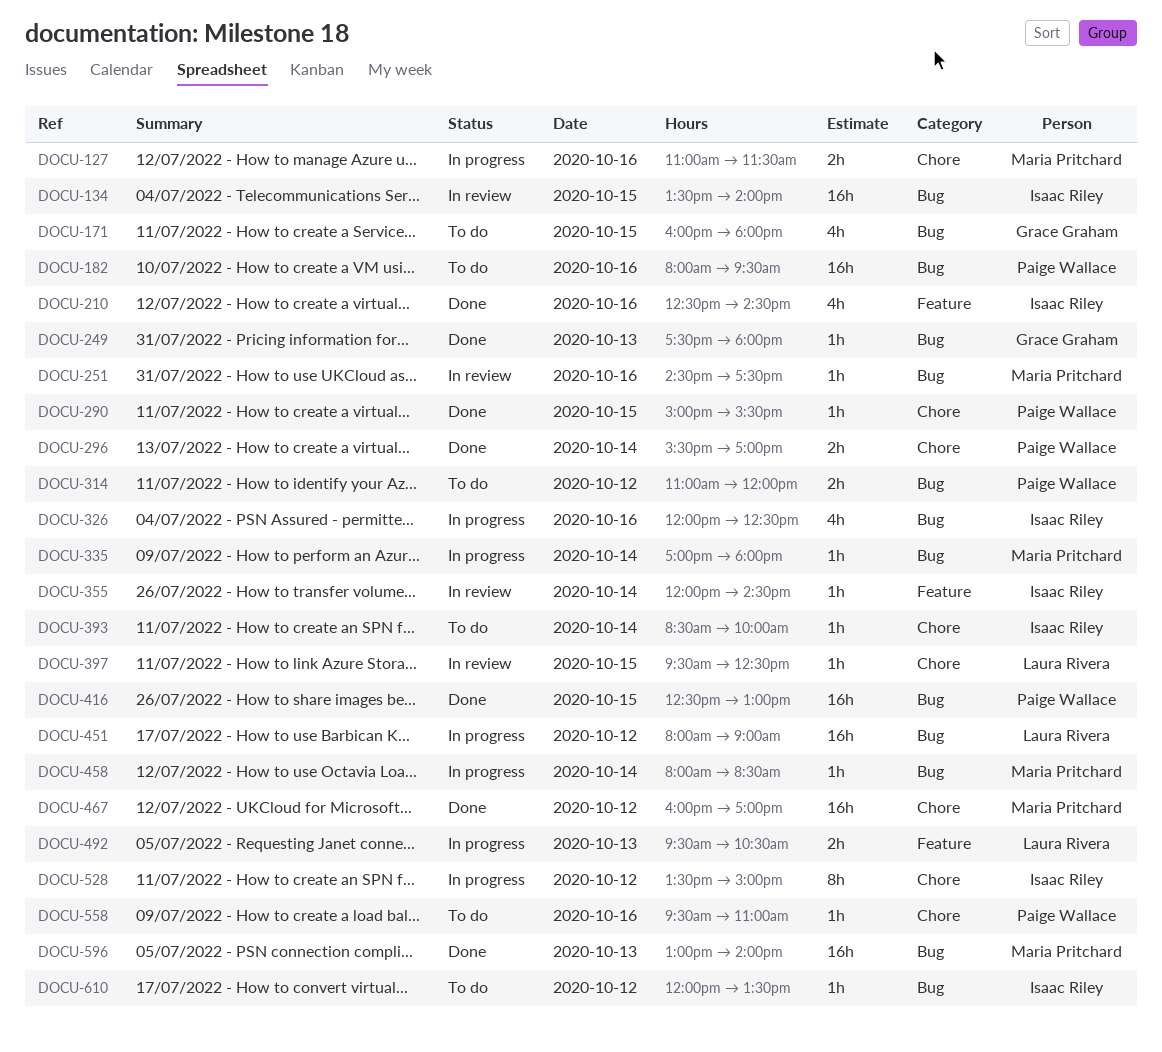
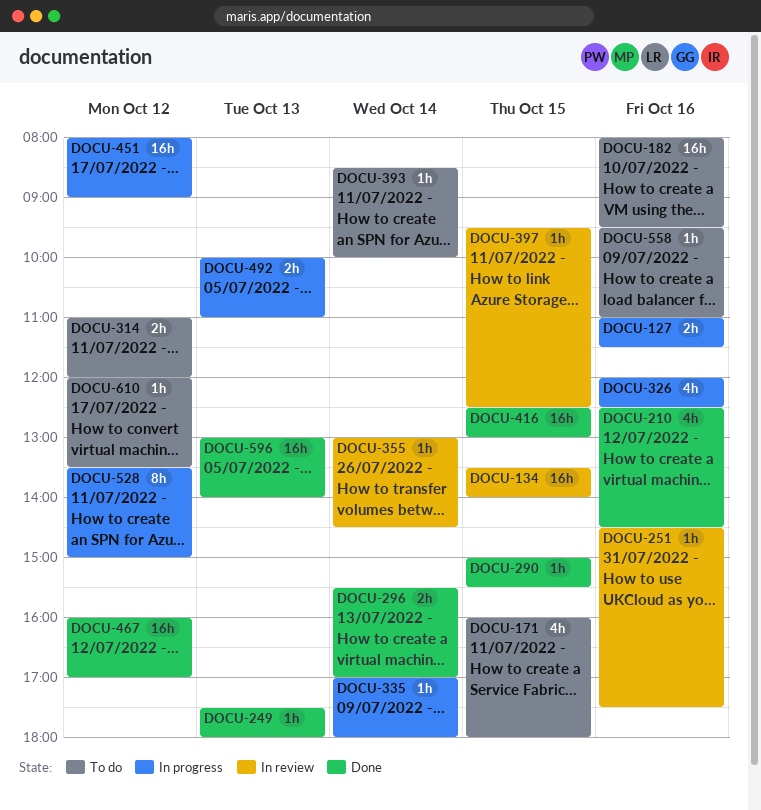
DOCU-355, begins: 12:00 -> 13:00
DOCU-458: present -> none
DOCU-492, begins: 09:30 -> 10:00
DOCU-492, ends: 10:30 -> 11:00

